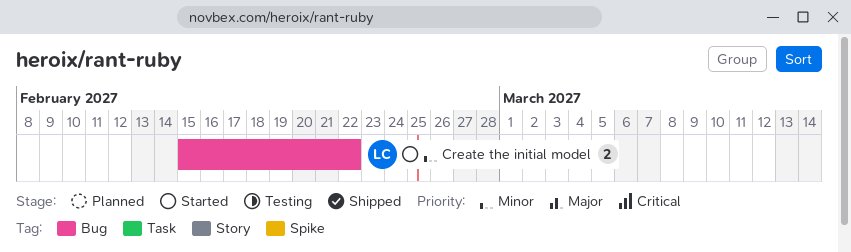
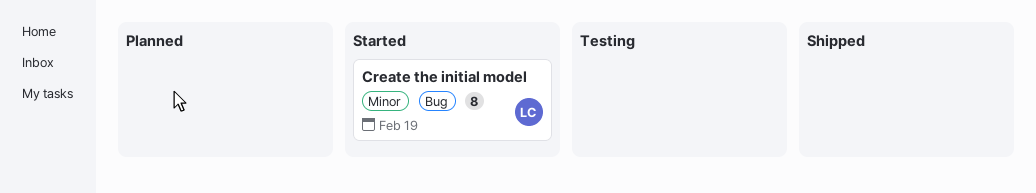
Create the initial model, estimate: 2 -> 8
Create the initial model, due: Feb 22 -> Feb 19

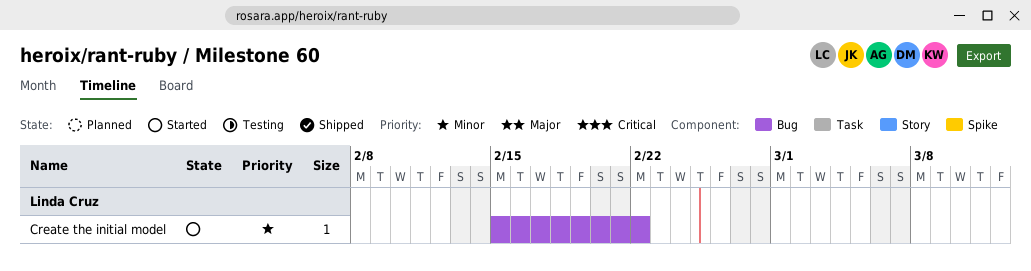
Create the initial model, estimate: 8 -> 1
Create the initial model, due: Feb 19 -> Feb 22

